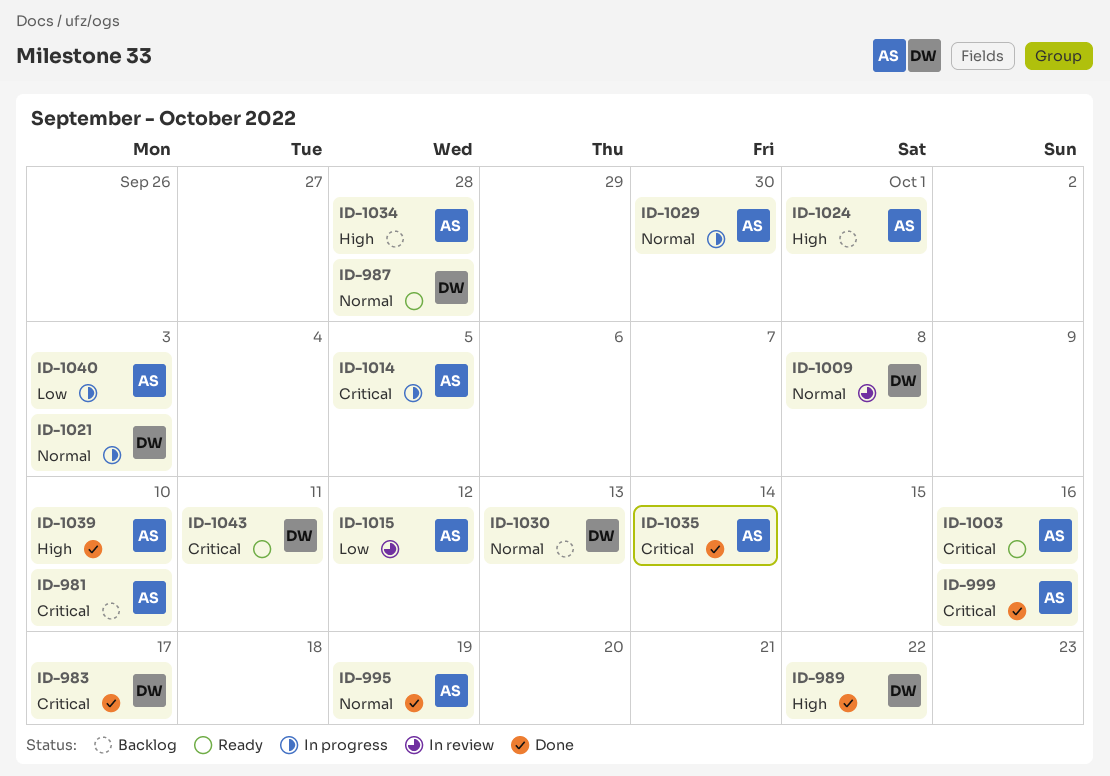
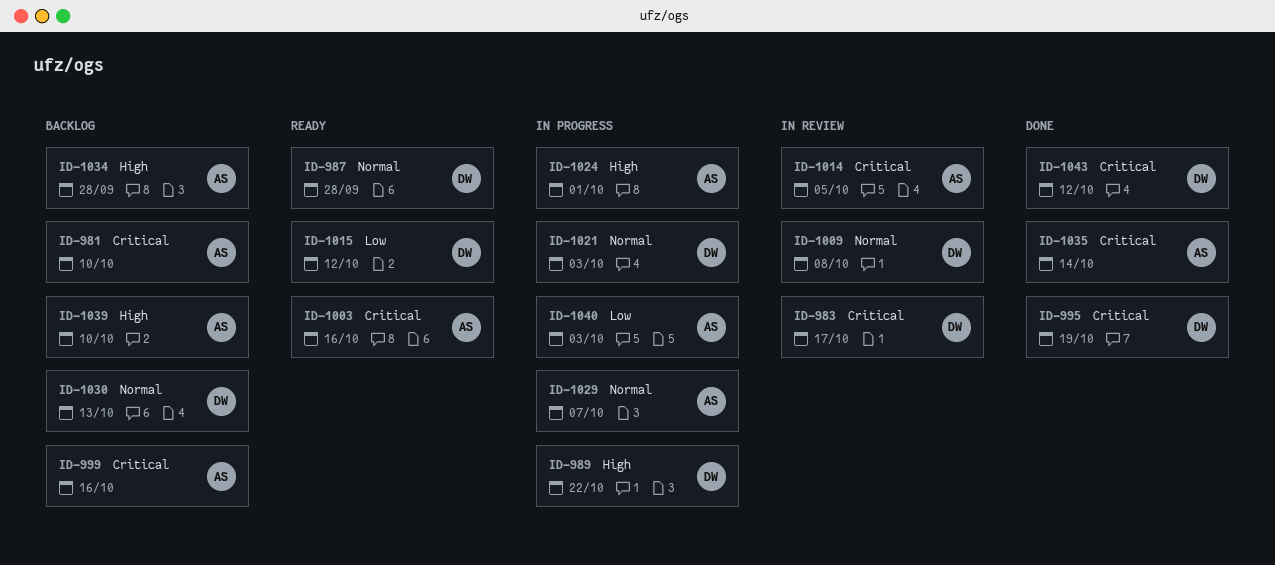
ID-983, status: Done -> In review
ID-989, status: Done -> In progress
ID-995, owner: AS -> DW
ID-995, priority: Normal -> Critical
ID-999, status: Done -> Backlog
ID-1014, status: In progress -> In review
ID-1015, status: In review -> Ready
ID-1015, owner: AS -> DW
ID-1024, status: Backlog -> In progress
ID-1029, due: Sep 30 -> Oct 7
ID-1039, status: Done -> Backlog
ID-1043, status: Ready -> Done
ID-1043, due: Oct 11 -> Oct 12

